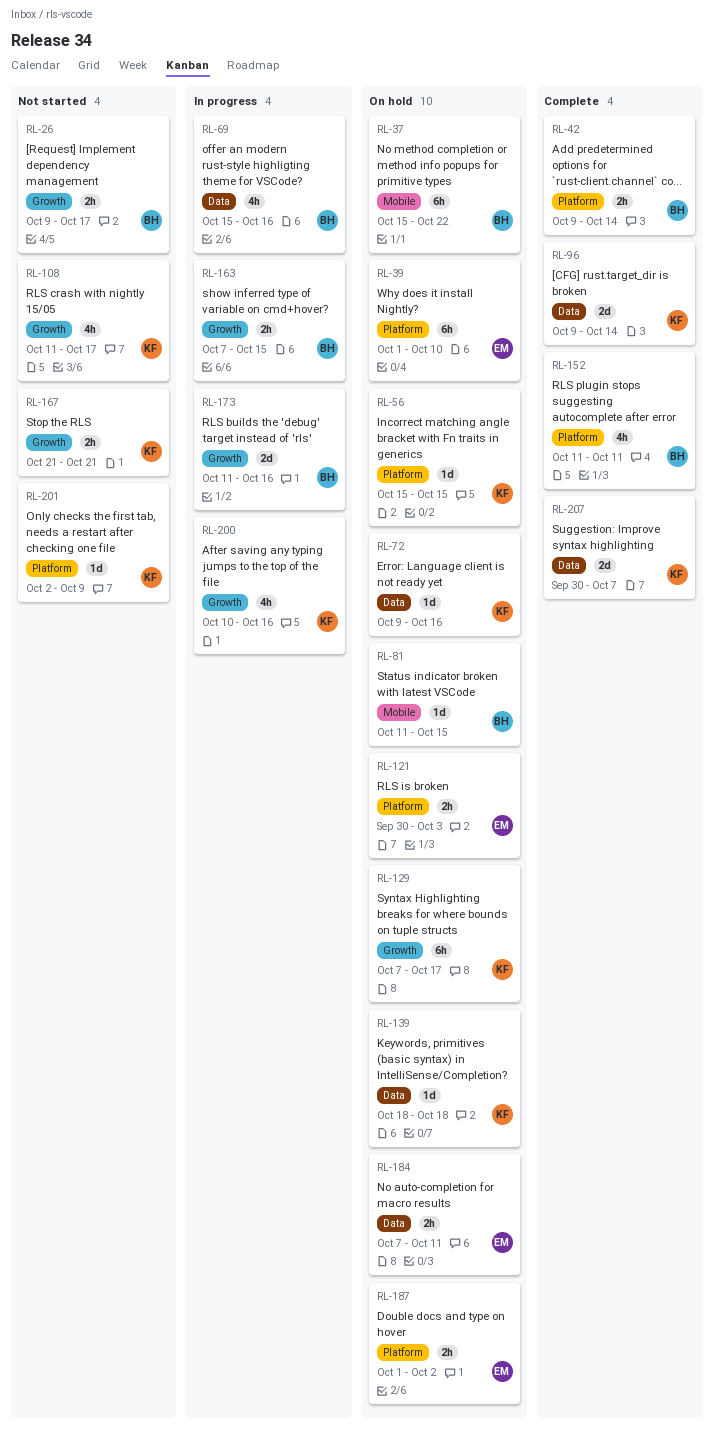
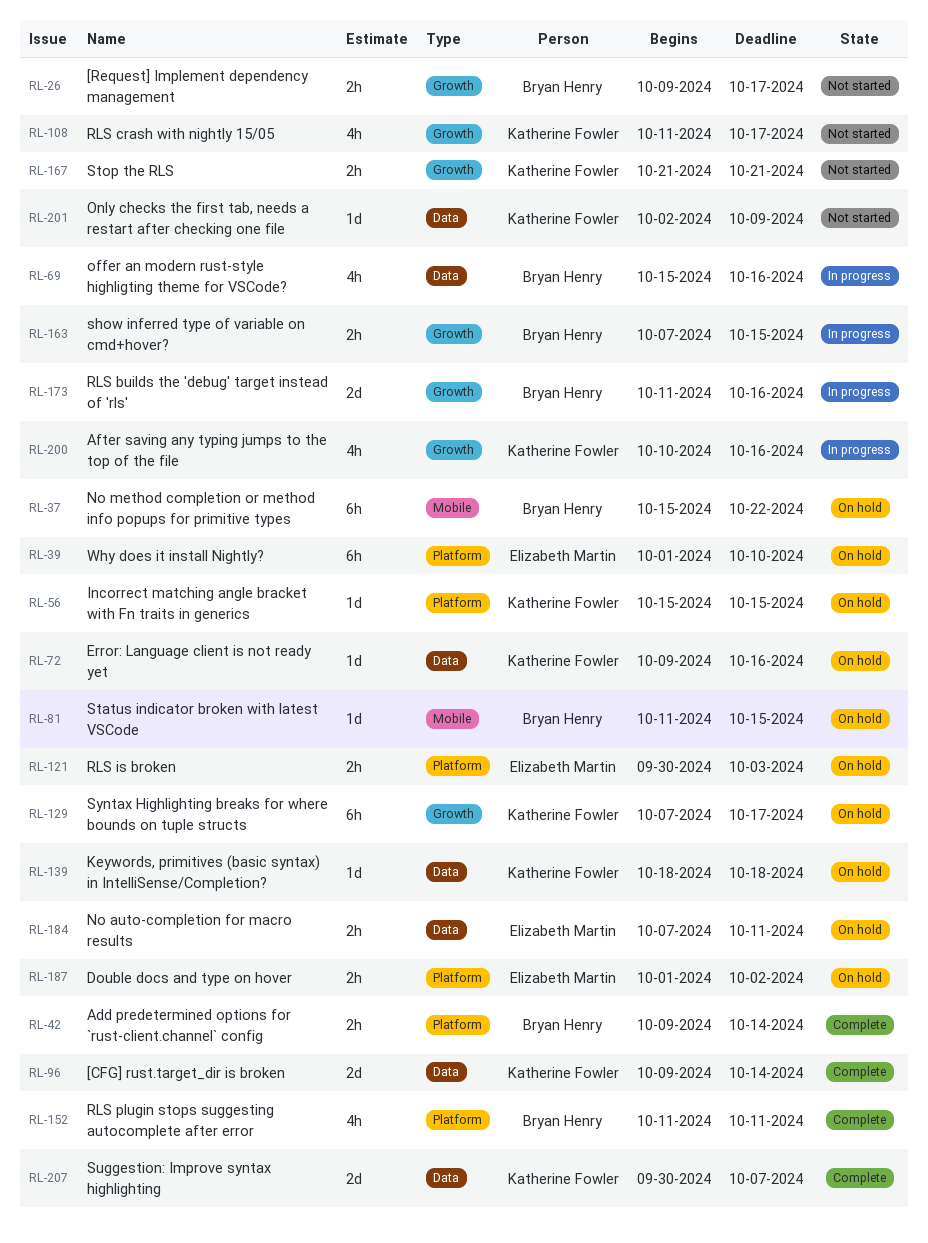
RL-201, label: Platform -> Data

